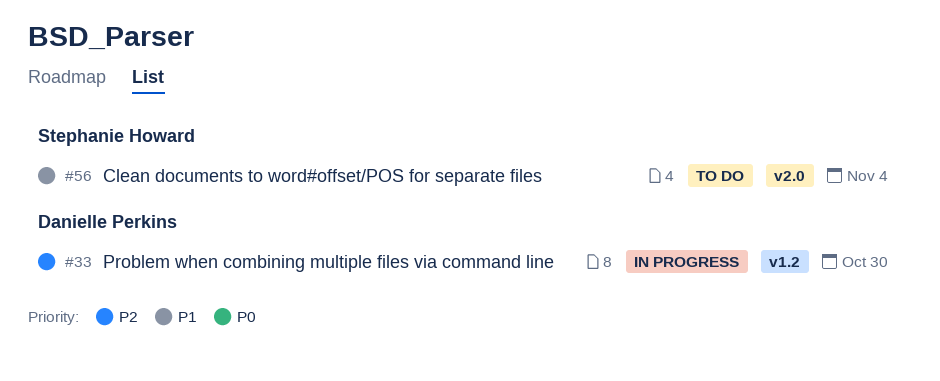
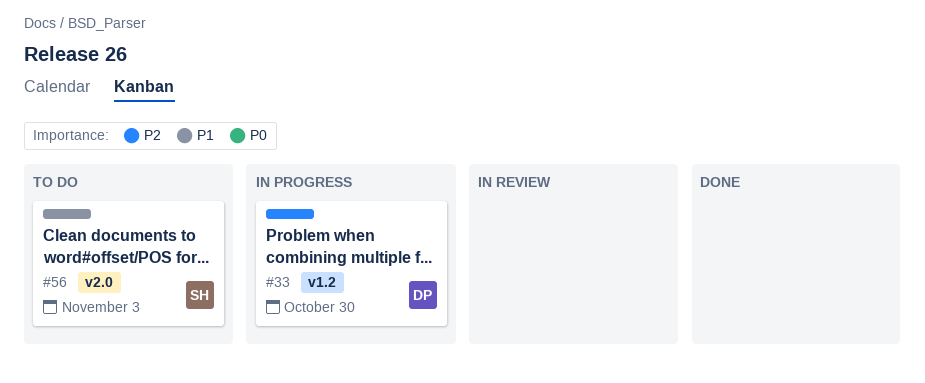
#56, due: Nov 4 -> Nov 3

